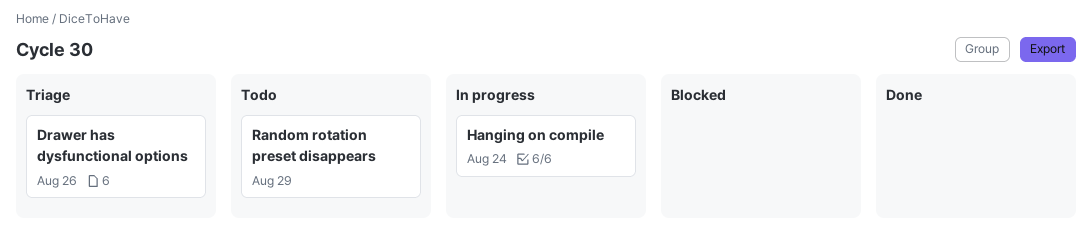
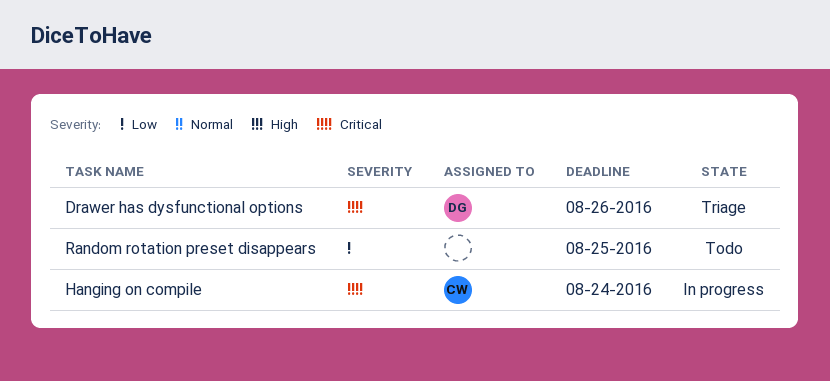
Random rotation preset disappears, due: Aug 29 -> Aug 25

